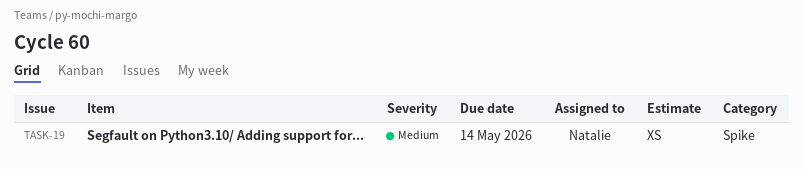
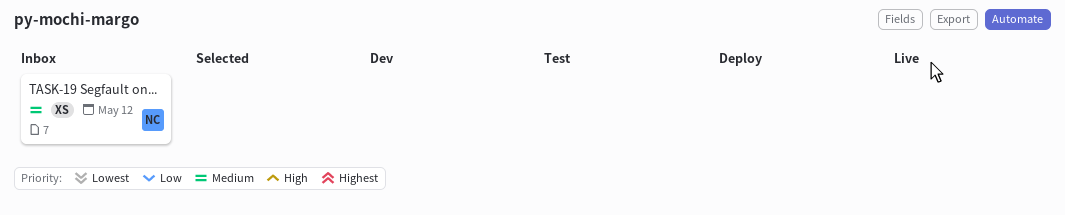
TASK-19, due: May 14 -> May 12

